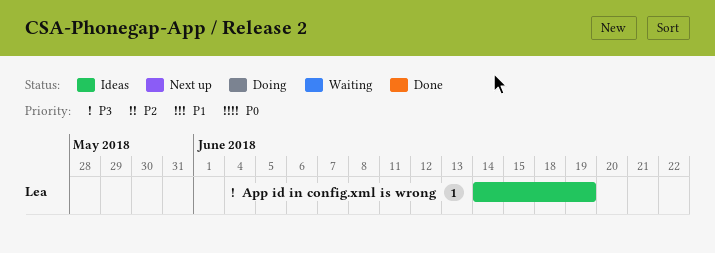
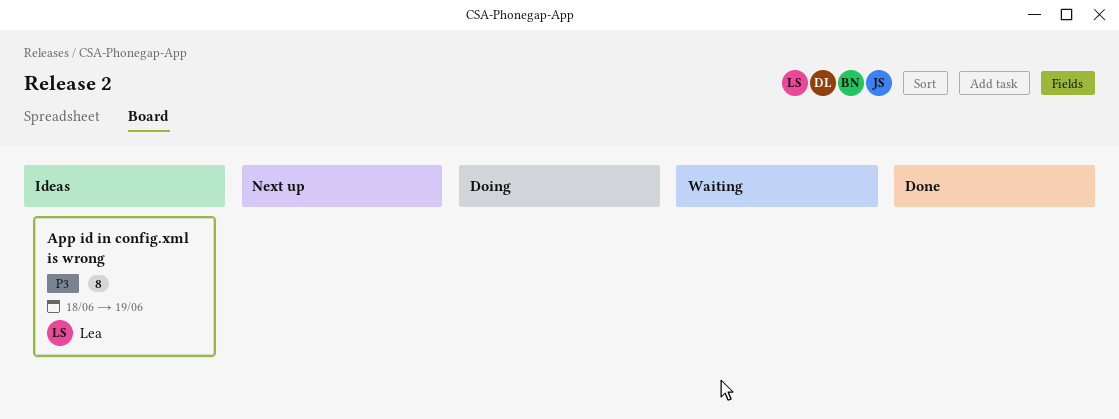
App id in config.xml is wrong, estimate: 1 -> 8
App id in config.xml is wrong, start: Jun 14 -> Jun 18

